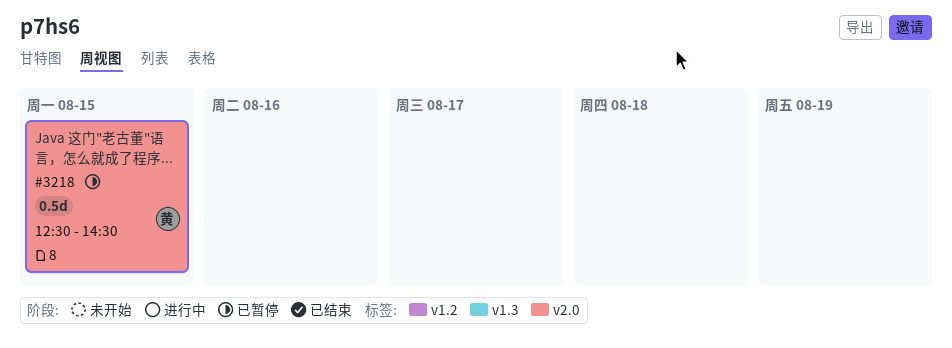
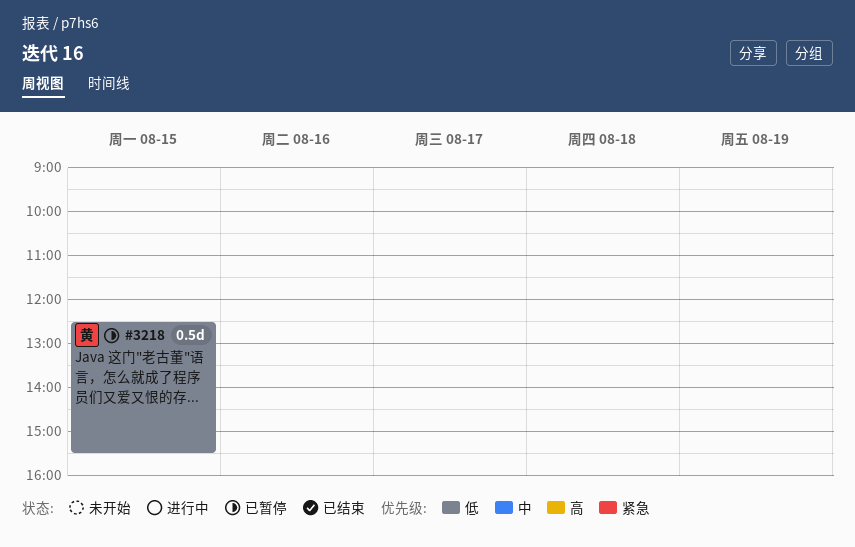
#3218, ends: 14:30 -> 15:30

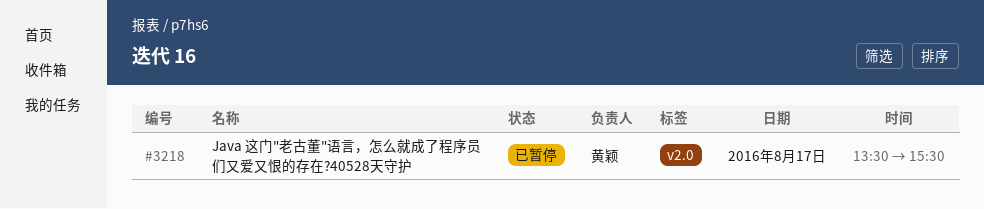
#3218, day: Aug 15 -> Aug 17
#3218, begins: 12:30 -> 13:30

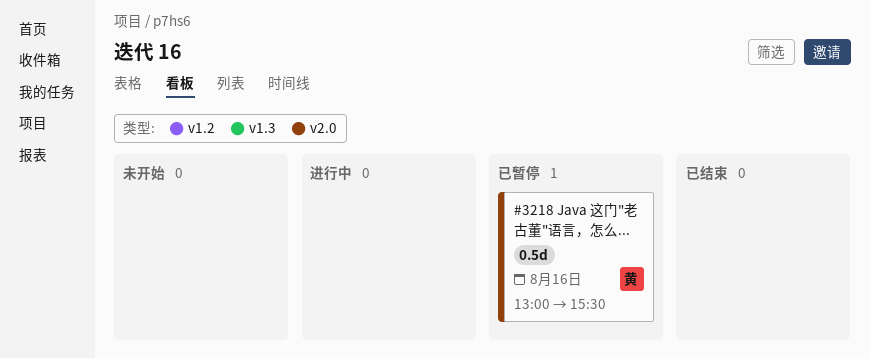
#3218, day: Aug 17 -> Aug 16
#3218, begins: 13:30 -> 13:00

